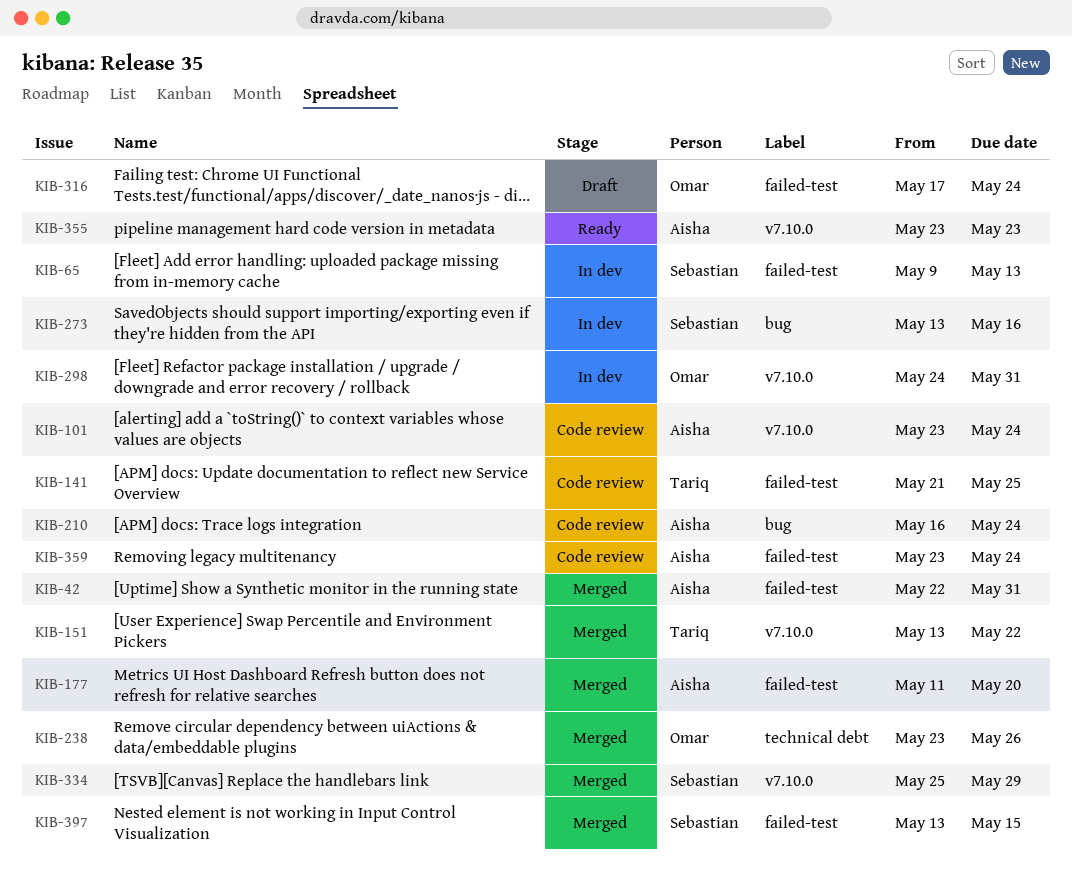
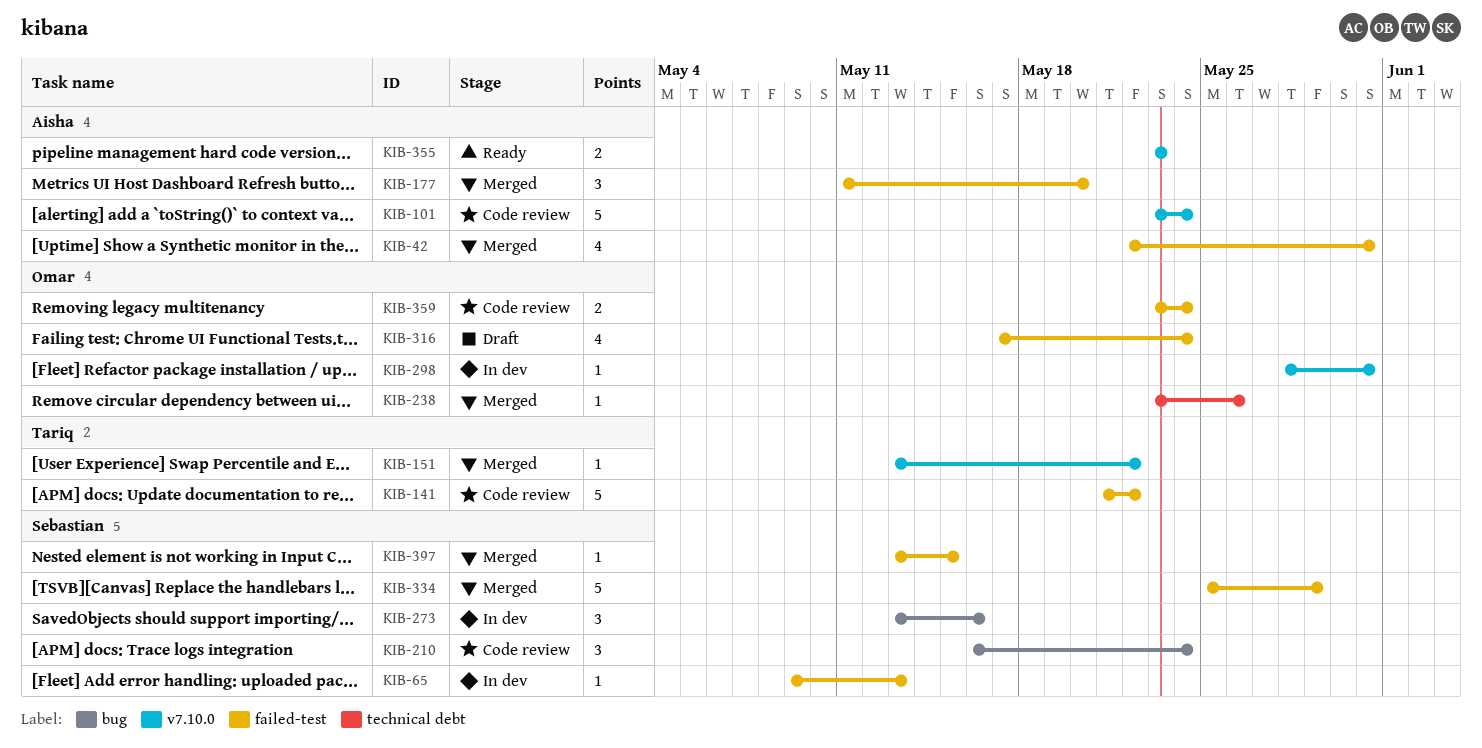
KIB-141, due: May 25 -> May 22
KIB-210, owner: Aisha -> Sebastian
KIB-298, start: May 24 -> May 28
KIB-334, label: v7.10.0 -> failed-test
KIB-359, owner: Aisha -> Omar

